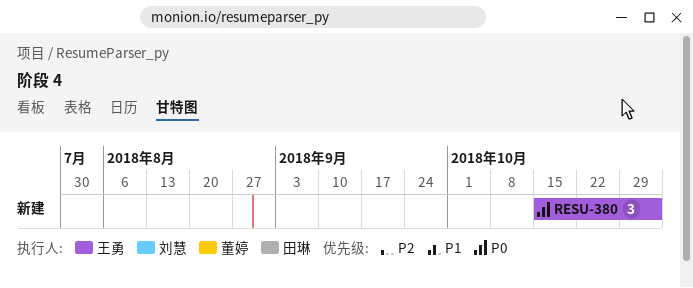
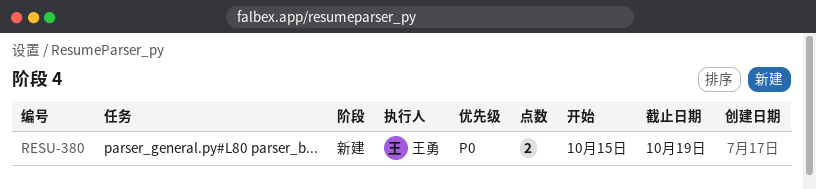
RESU-380, estimate: 3 -> 2
RESU-380, due: Nov 2 -> Oct 19

